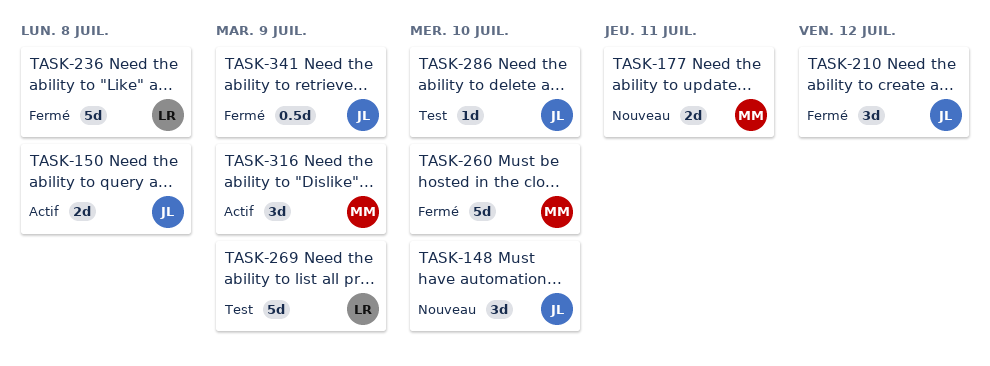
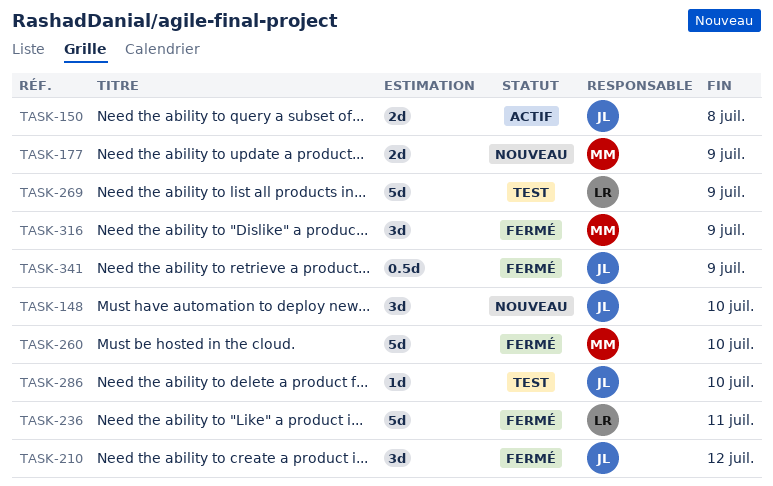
TASK-177, due: Jul 11 -> Jul 9
TASK-236, due: Jul 8 -> Jul 11
TASK-316, status: Actif -> Fermé

